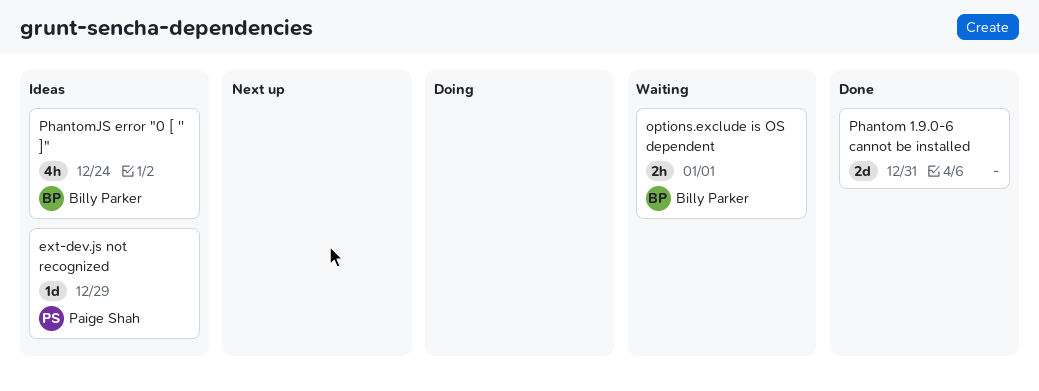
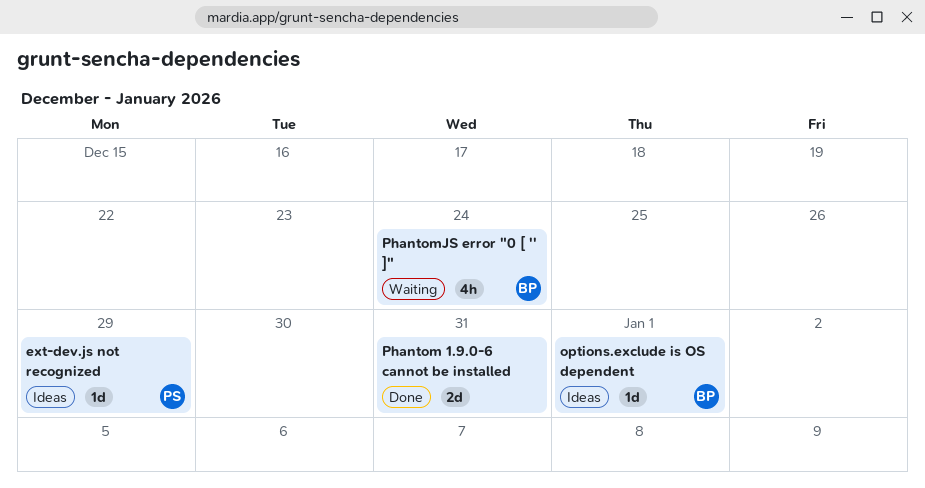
options.exclude is OS dependent, status: Waiting -> Ideas
options.exclude is OS dependent, estimate: 2h -> 1d
PhantomJS error "0 [ '' ]", status: Ideas -> Waiting

